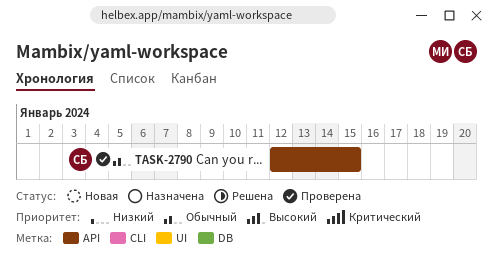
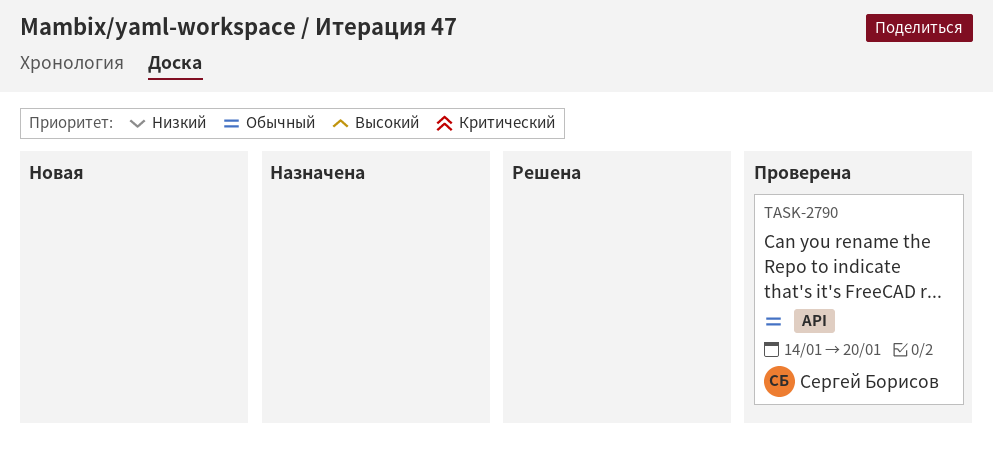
TASK-2790, start: Jan 12 -> Jan 14
TASK-2790, due: Jan 15 -> Jan 20

